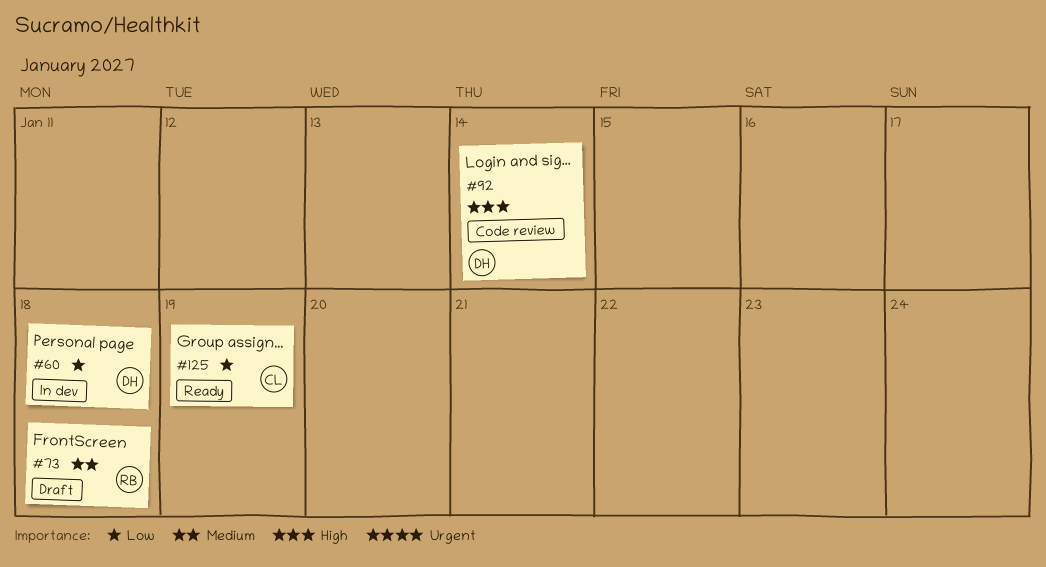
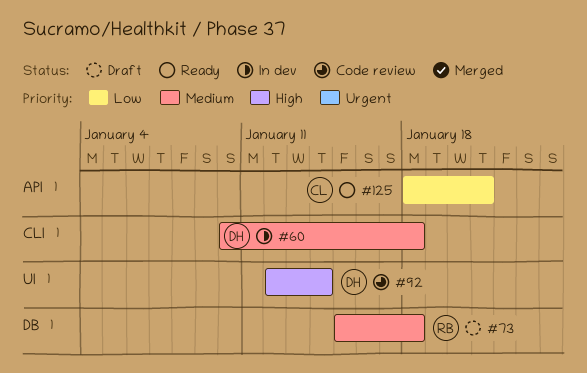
#60, priority: Low -> Medium
#125, due: Jan 19 -> Jan 21

